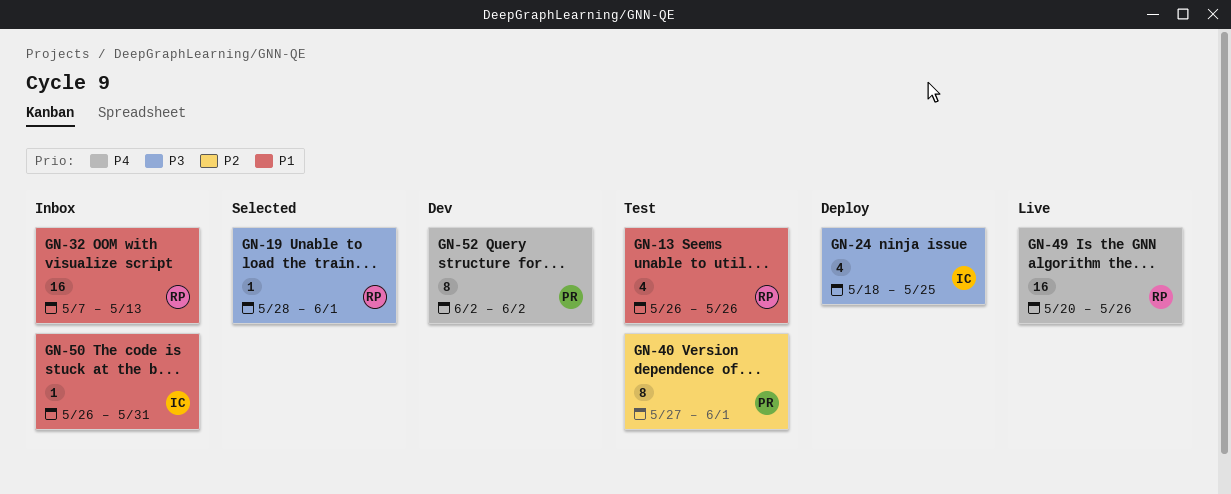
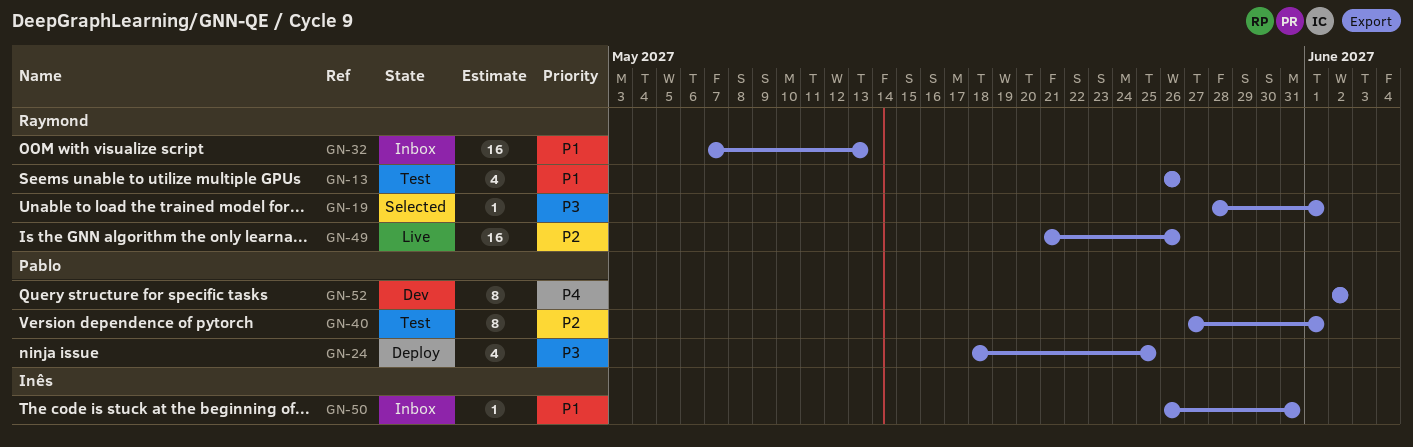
GN-24, owner: Inês -> Pablo
GN-49, priority: P4 -> P2
GN-49, start: May 20 -> May 21

